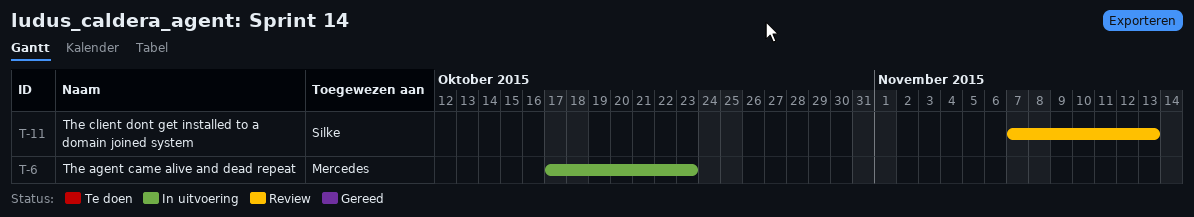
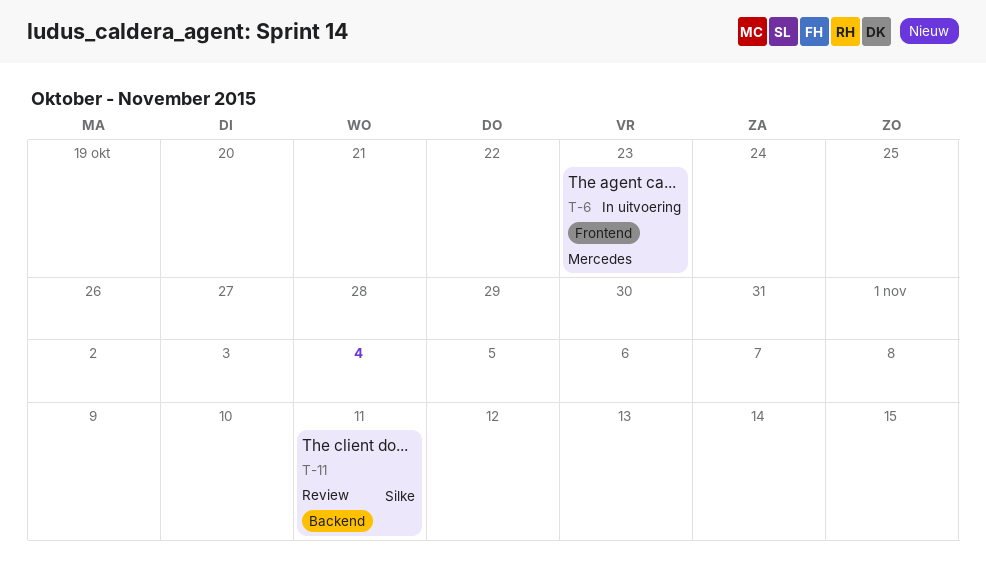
T-11, due: Nov 13 -> Nov 11

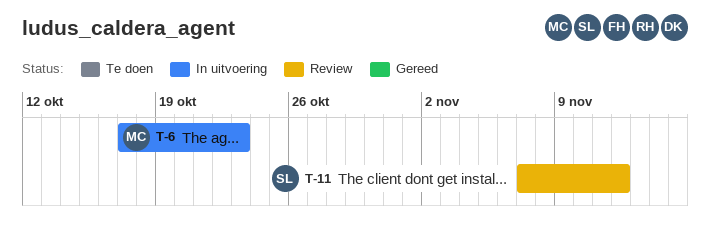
T-11, due: Nov 11 -> Nov 12

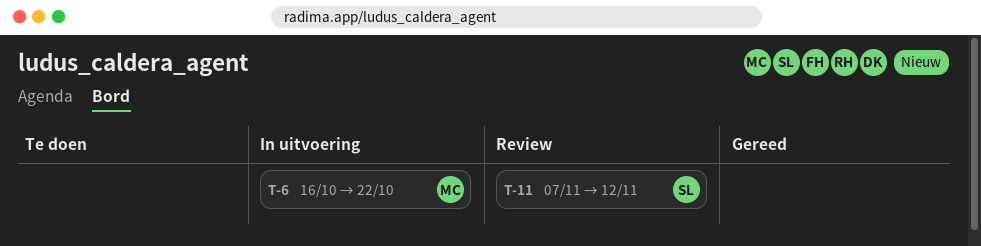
T-6, start: Oct 17 -> Oct 16
T-6, due: Oct 23 -> Oct 22

